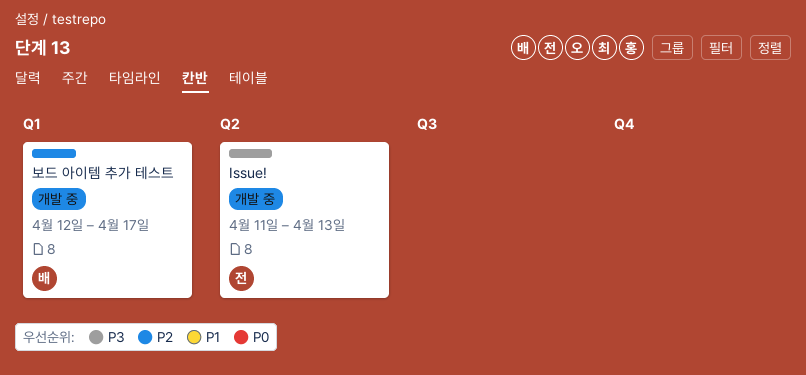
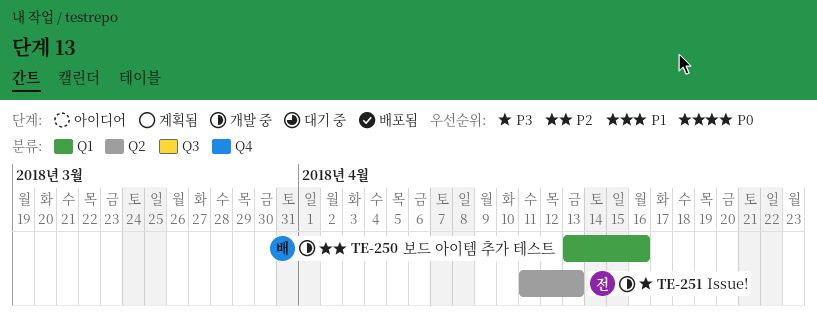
보드 아이템 추가 테스트, start: Apr 12 -> Apr 13
보드 아이템 추가 테스트, due: Apr 17 -> Apr 16

